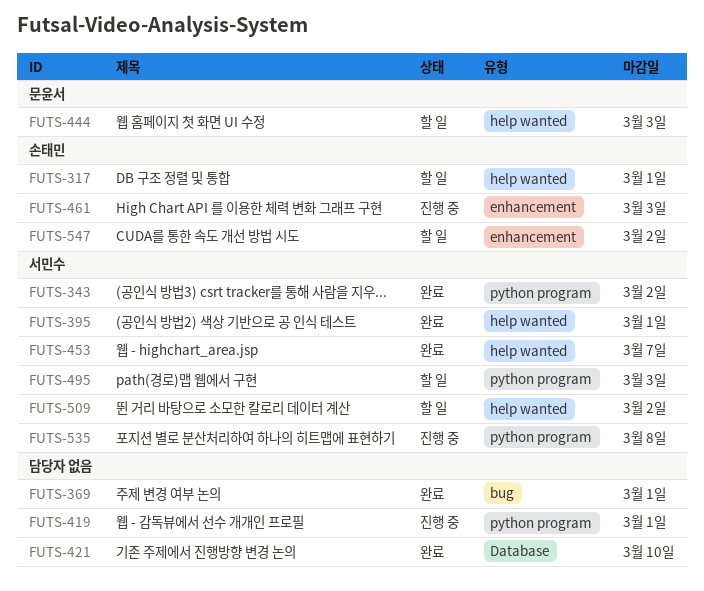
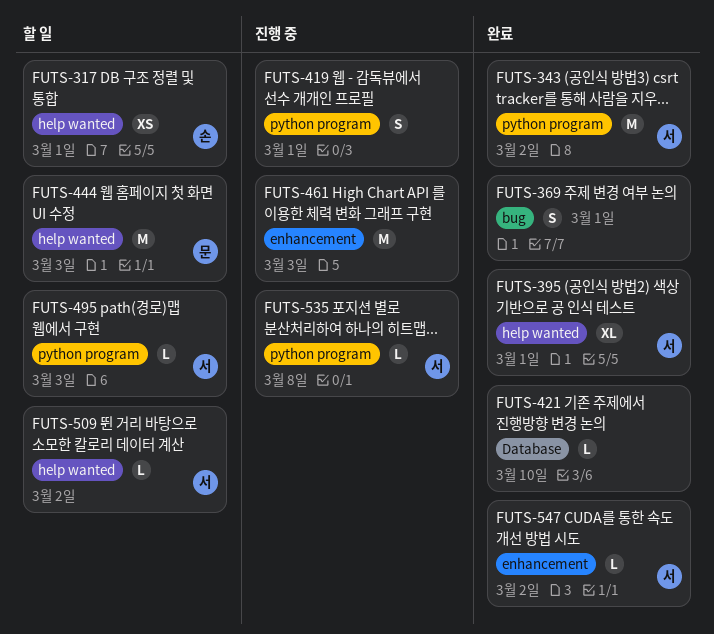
FUTS-453: present -> none
FUTS-461, owner: 손태민 -> none
FUTS-547, status: 할 일 -> 완료
FUTS-547, owner: 손태민 -> 서민수

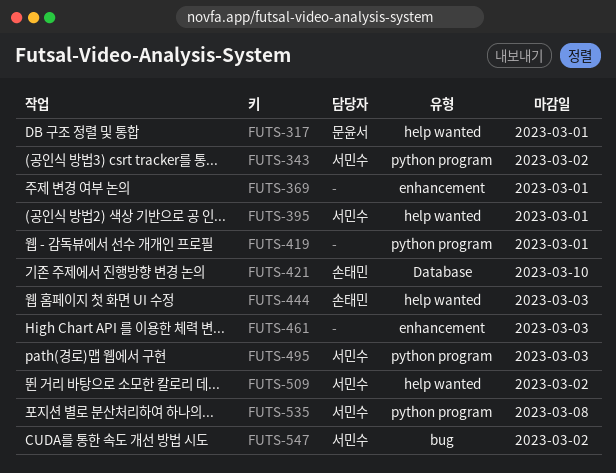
FUTS-317, owner: 손태민 -> 문윤서
FUTS-369, label: bug -> enhancement
FUTS-421, owner: none -> 손태민
FUTS-444, owner: 문윤서 -> 손태민
FUTS-547, label: enhancement -> bug

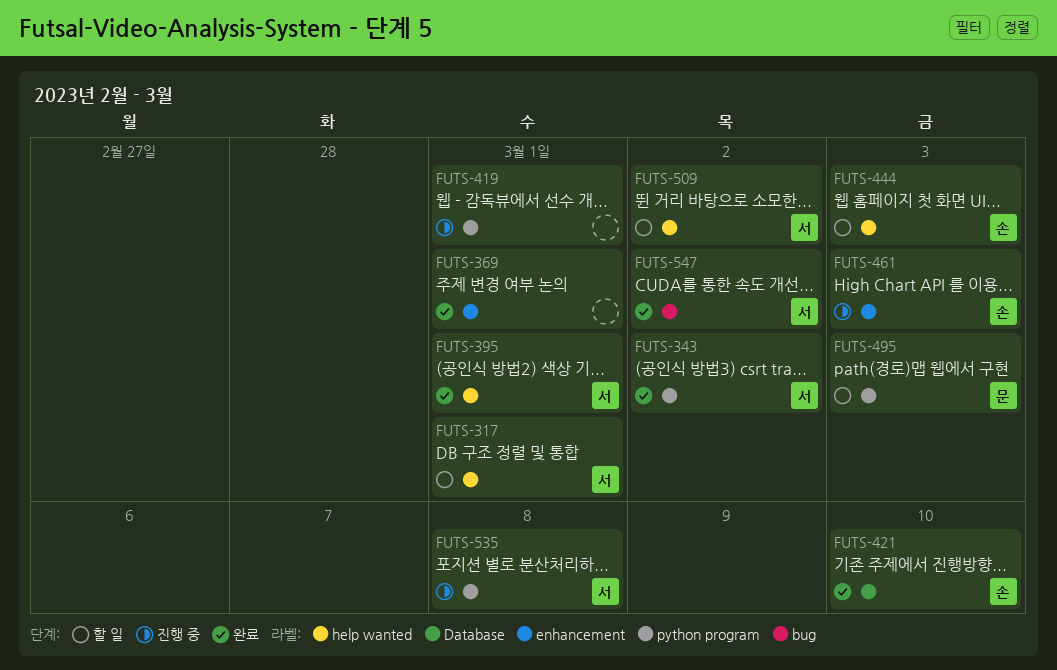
FUTS-317, owner: 문윤서 -> 서민수
FUTS-461, owner: none -> 손태민
FUTS-495, owner: 서민수 -> 문윤서

